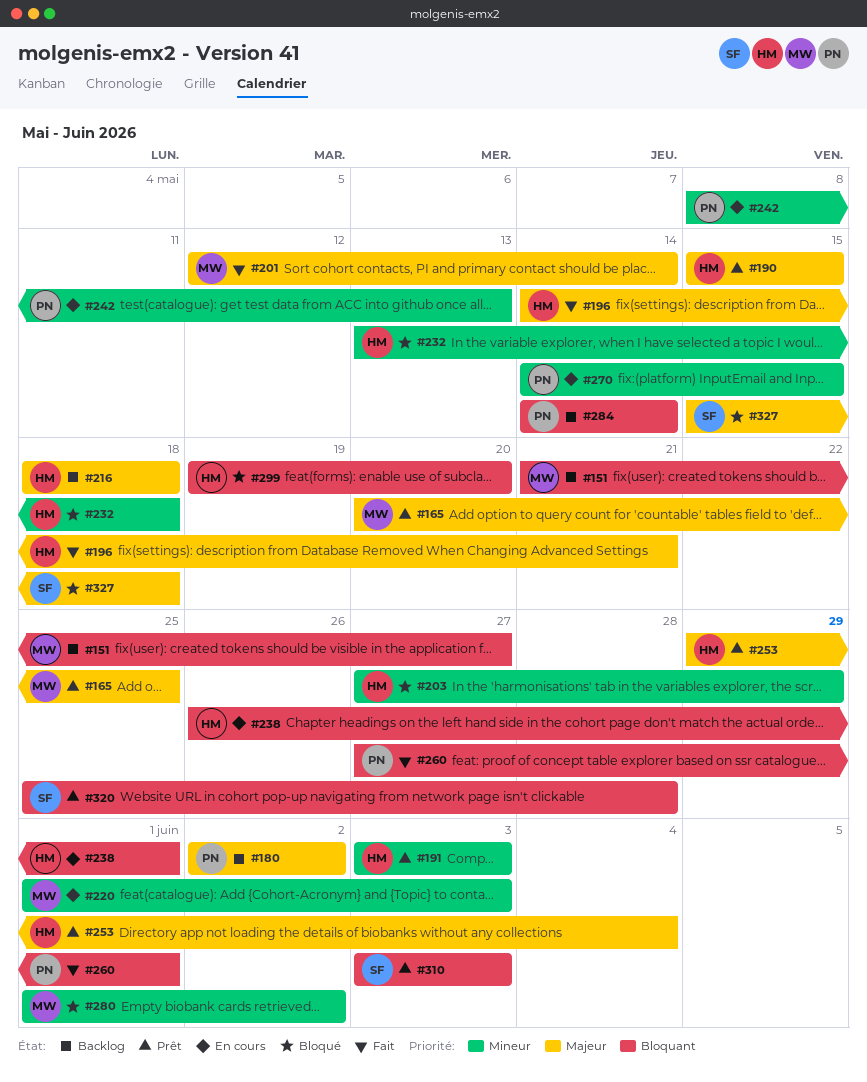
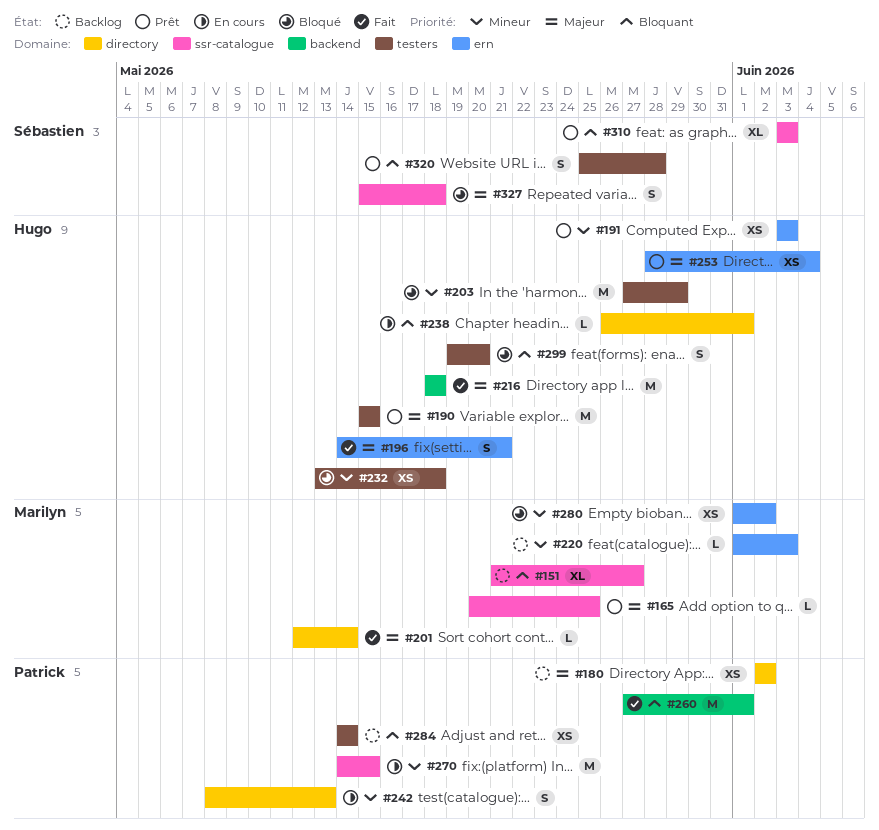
#216, status: Backlog -> Fait
#220, status: En cours -> Backlog
#253, start: May 29 -> May 28

